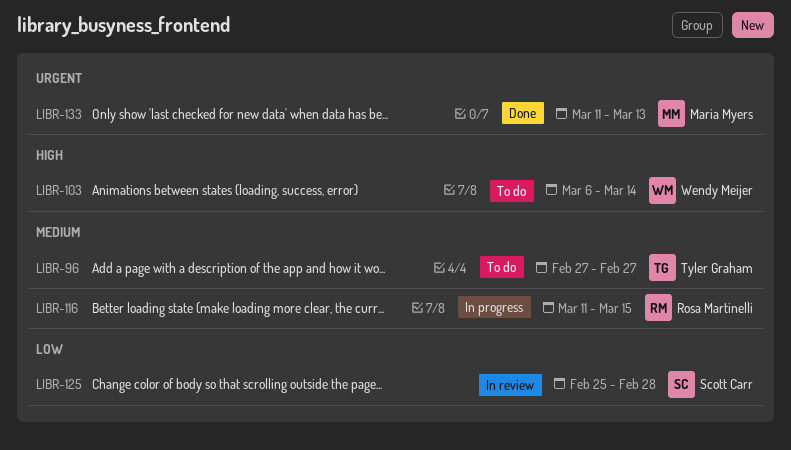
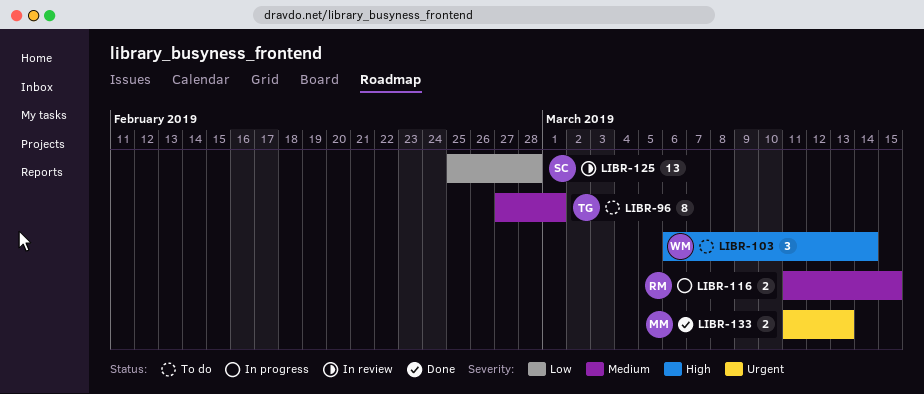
LIBR-96, due: Feb 27 -> Mar 1

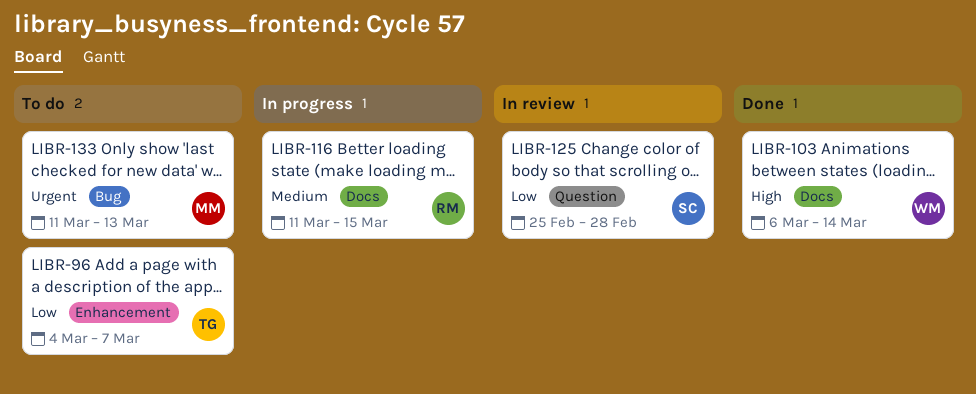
LIBR-96, priority: Medium -> Low
LIBR-96, start: Feb 27 -> Mar 4
LIBR-96, due: Mar 1 -> Mar 7
LIBR-103, status: To do -> Done
LIBR-133, status: Done -> To do

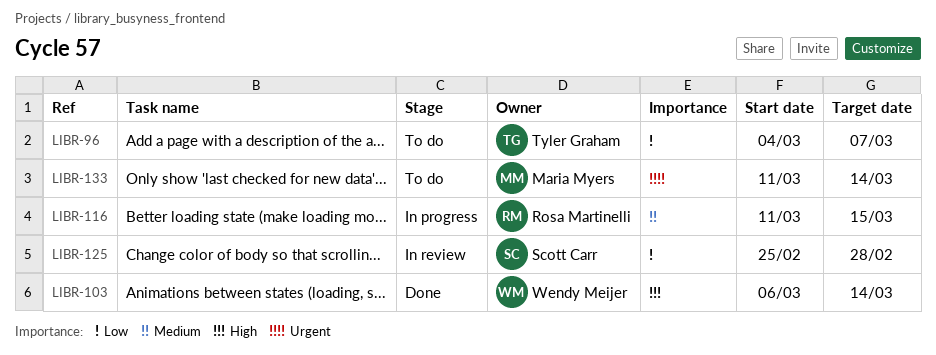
LIBR-133, due: Mar 13 -> Mar 14

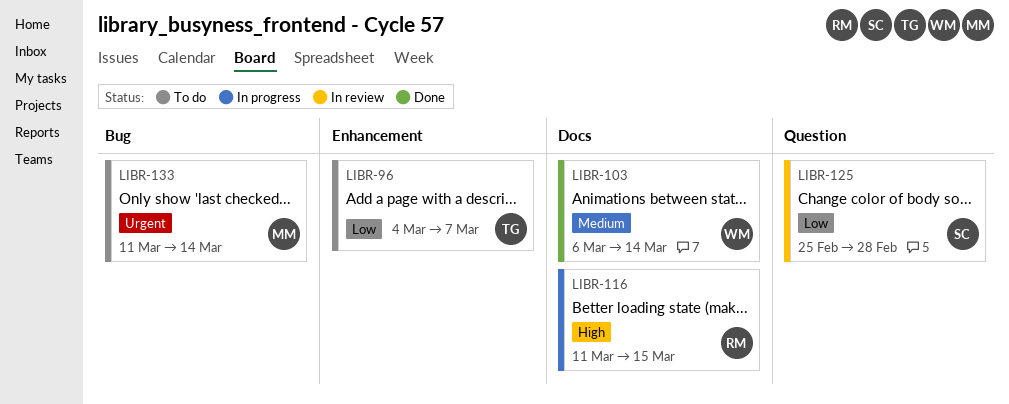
LIBR-103, priority: High -> Medium
LIBR-116, priority: Medium -> High

